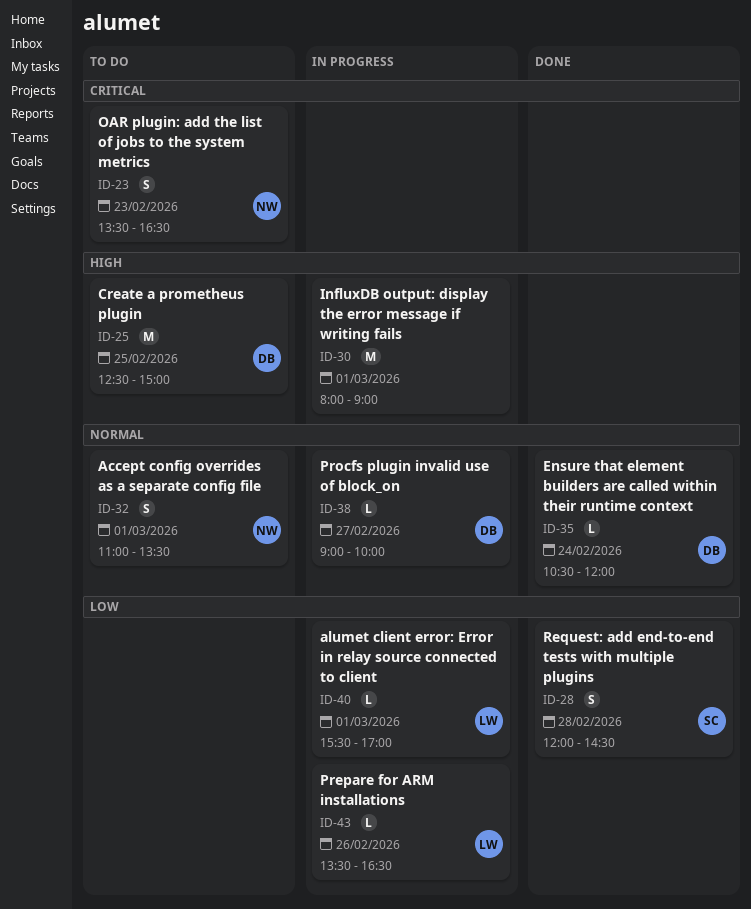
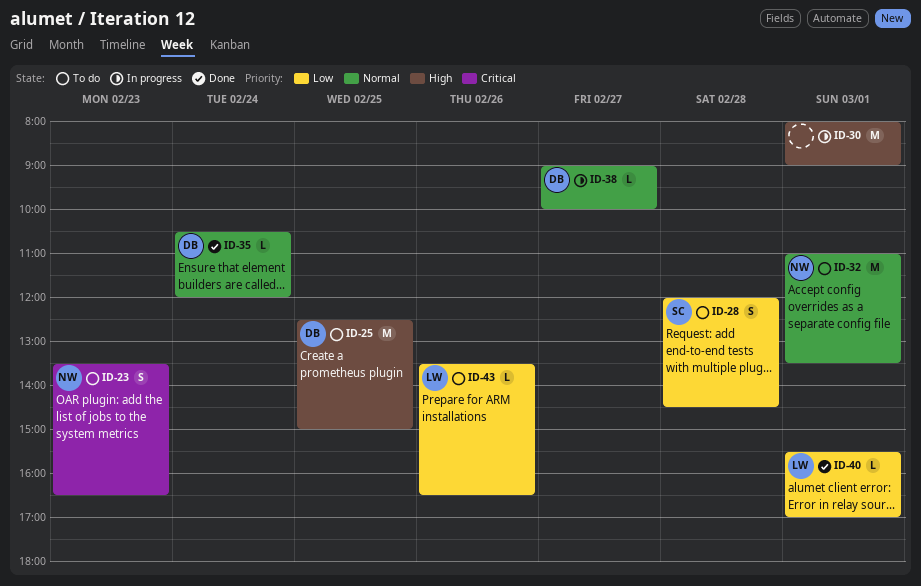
ID-28, status: Done -> To do
ID-32, estimate: S -> M
ID-40, status: In progress -> Done
ID-43, status: In progress -> To do

